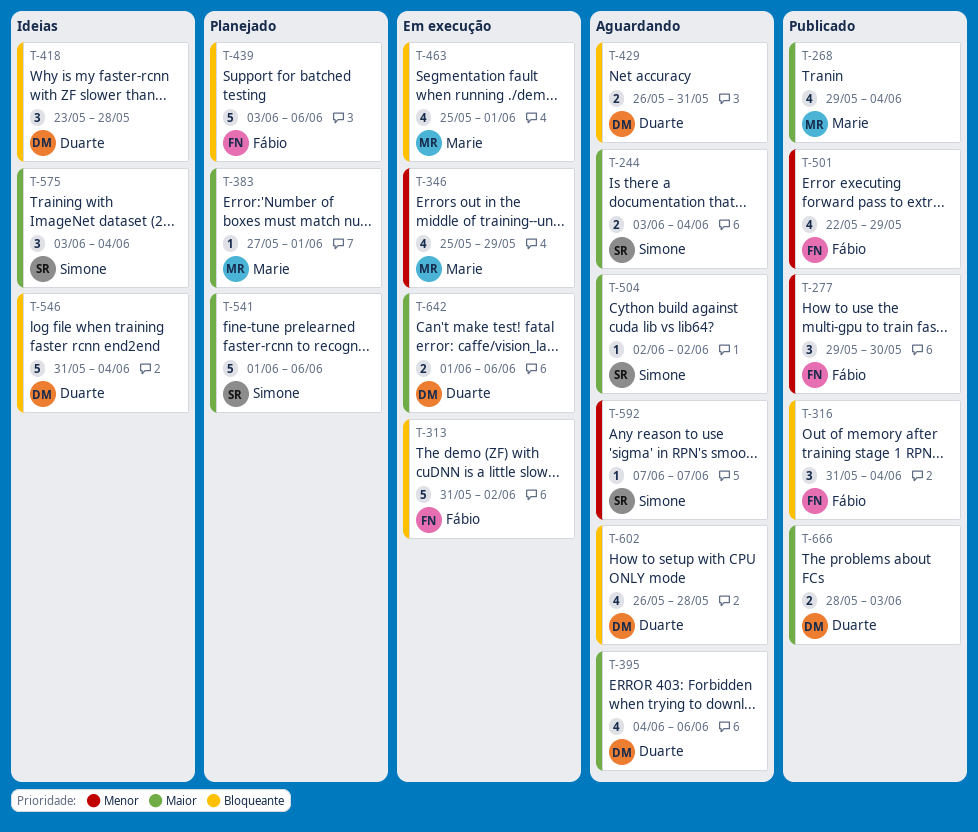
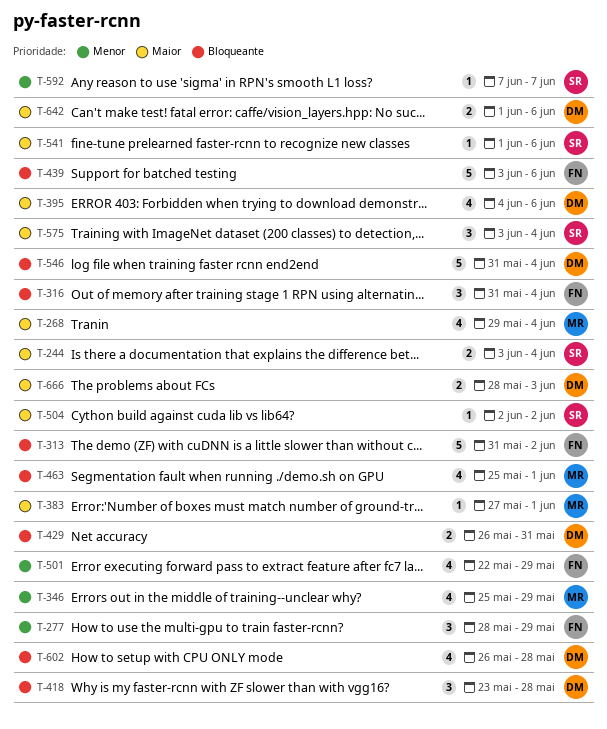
T-277, start: May 29 -> May 28
T-277, due: May 30 -> May 29
T-541, estimate: 5 -> 1

